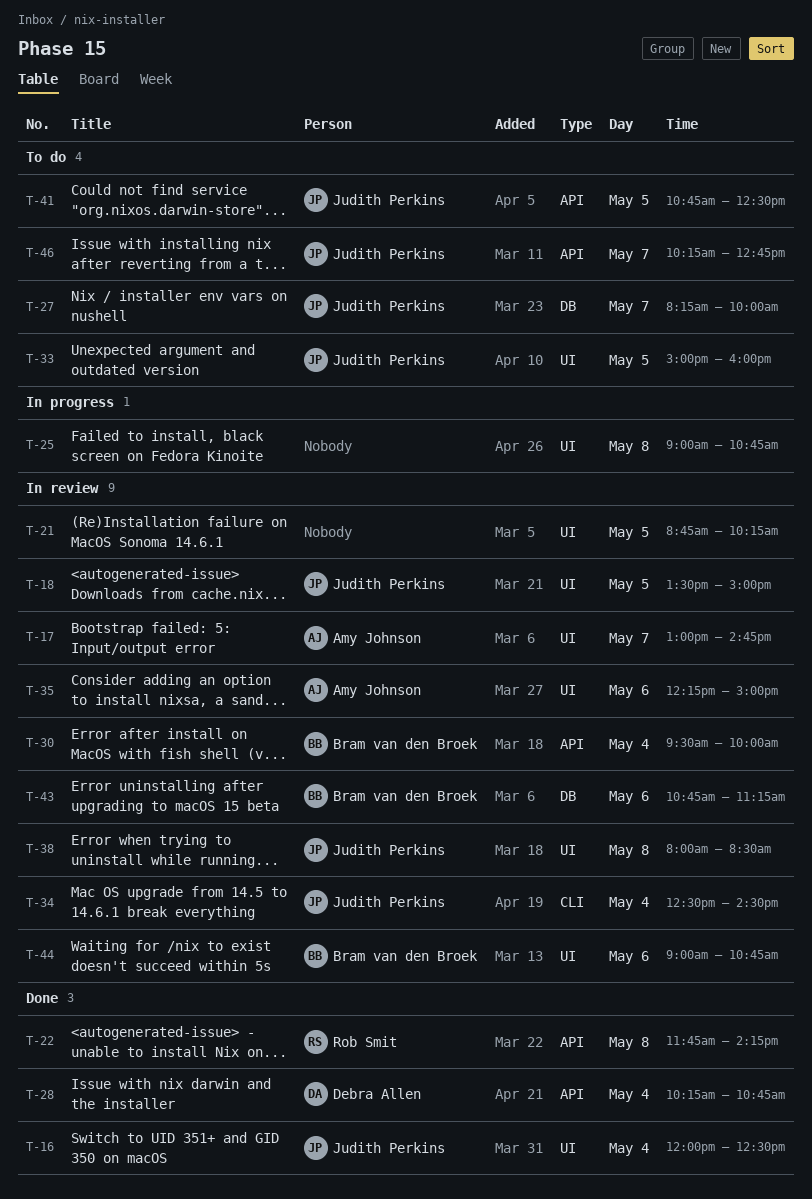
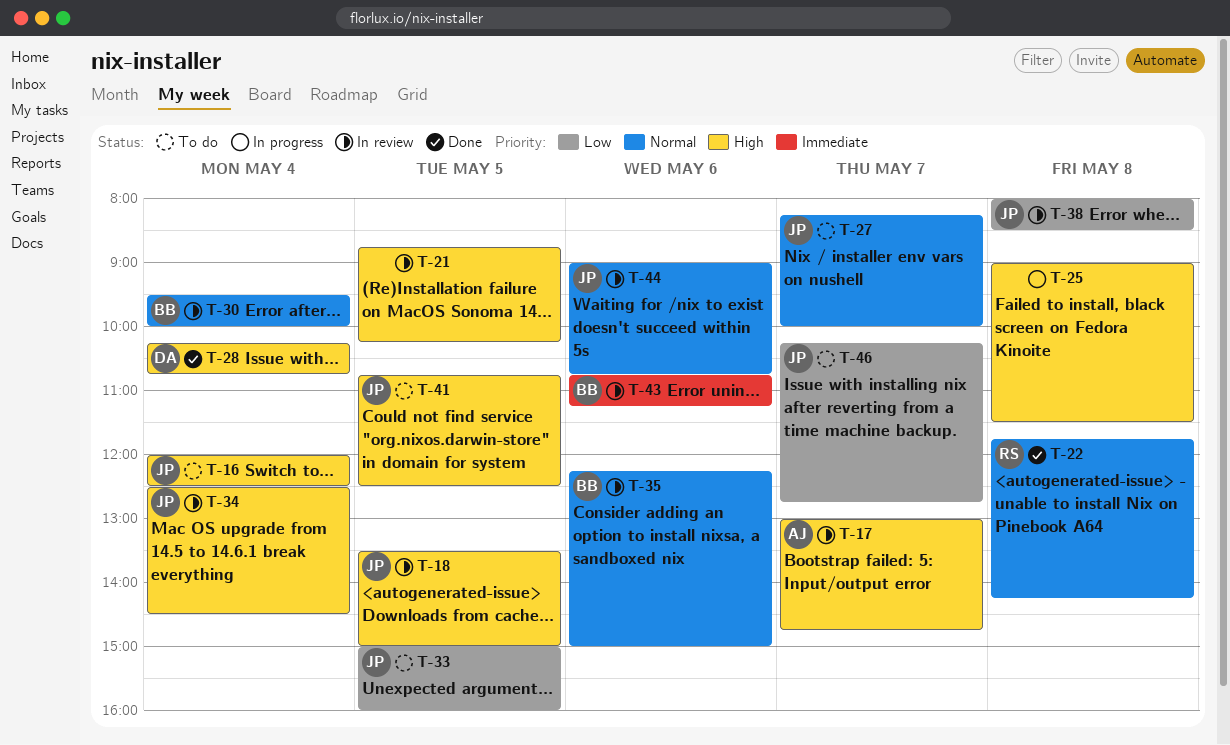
T-16, status: Done -> To do
T-25, ends: 10:45 -> 11:30
T-35, owner: Amy Johnson -> Bram van den Broek
T-44, owner: Bram van den Broek -> Judith Perkins

